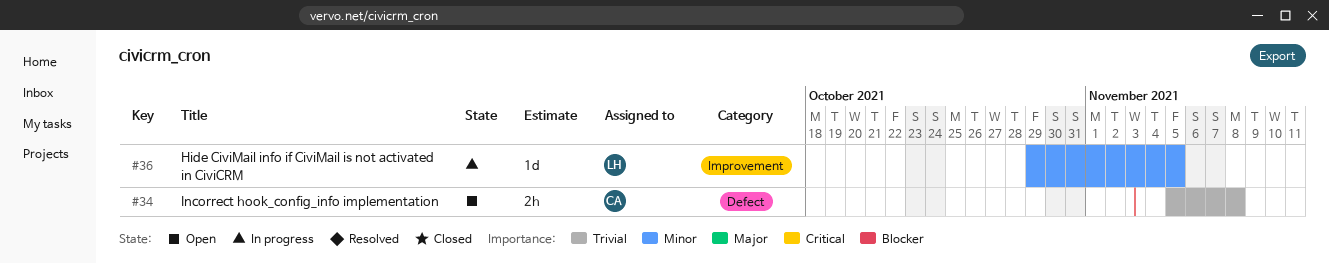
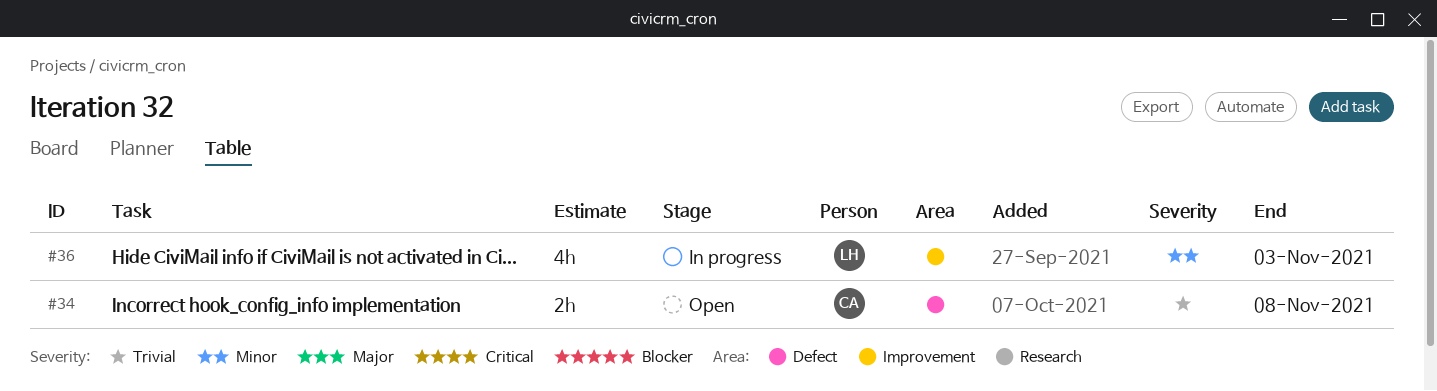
#36, estimate: 1d -> 4h
#36, due: Nov 5 -> Nov 3

